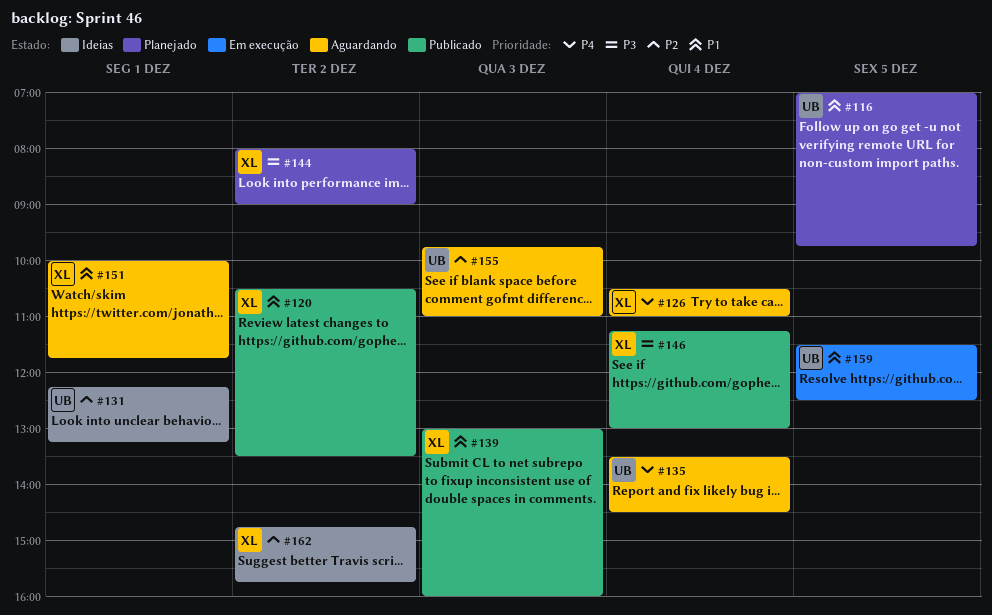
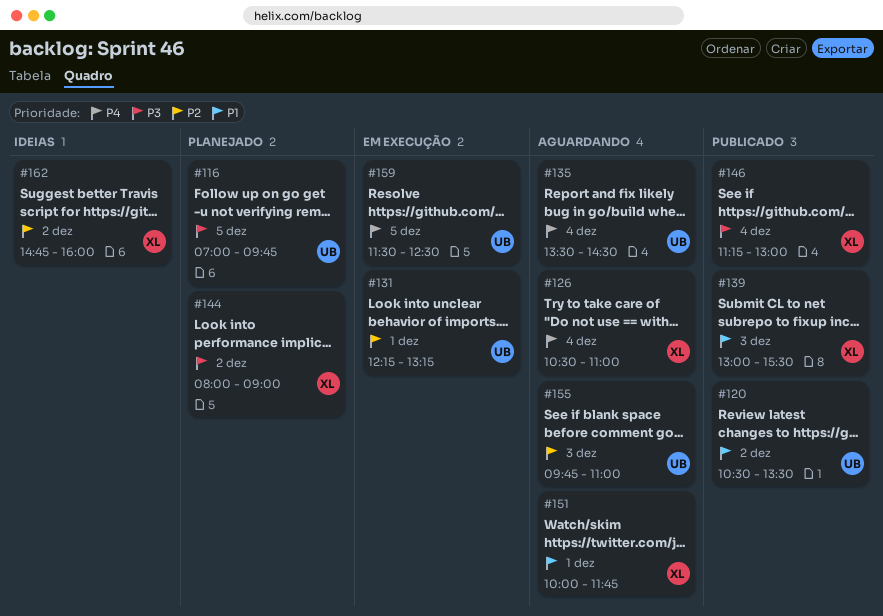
#116, priority: P1 -> P3
#120, owner: XL -> UB
#131, status: Ideias -> Em execução
#139, ends: 16:00 -> 15:30
#159, priority: P1 -> P4
#162, ends: 15:45 -> 16:00

